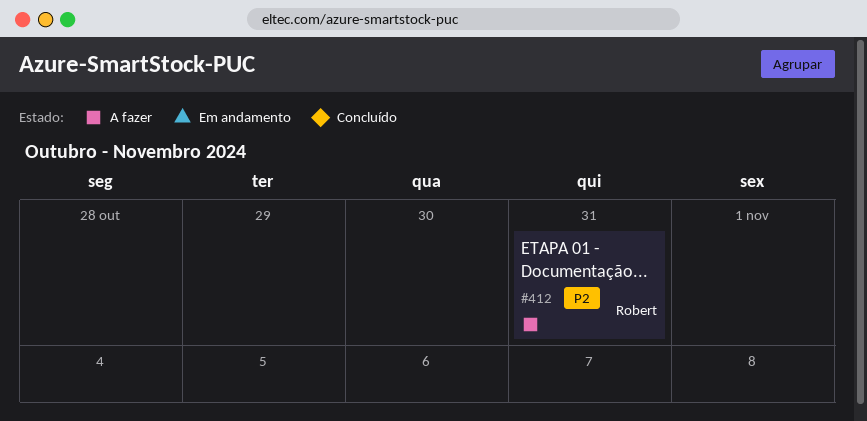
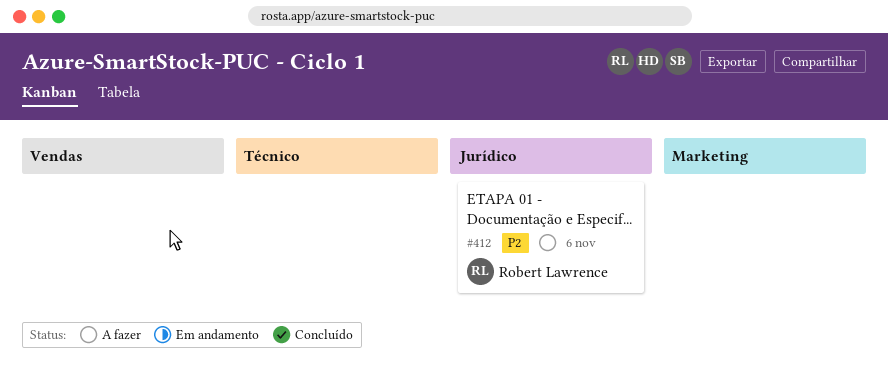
#412, due: Oct 31 -> Nov 6

